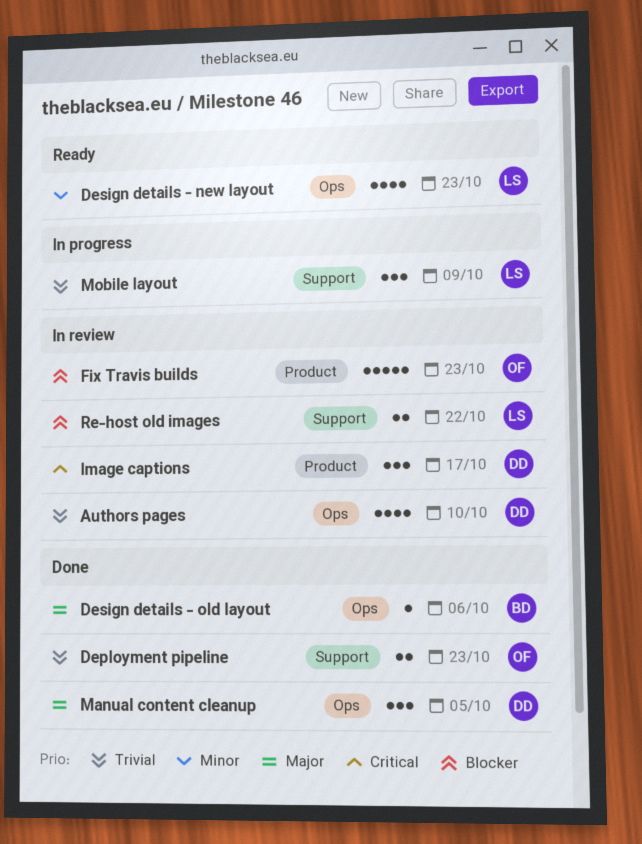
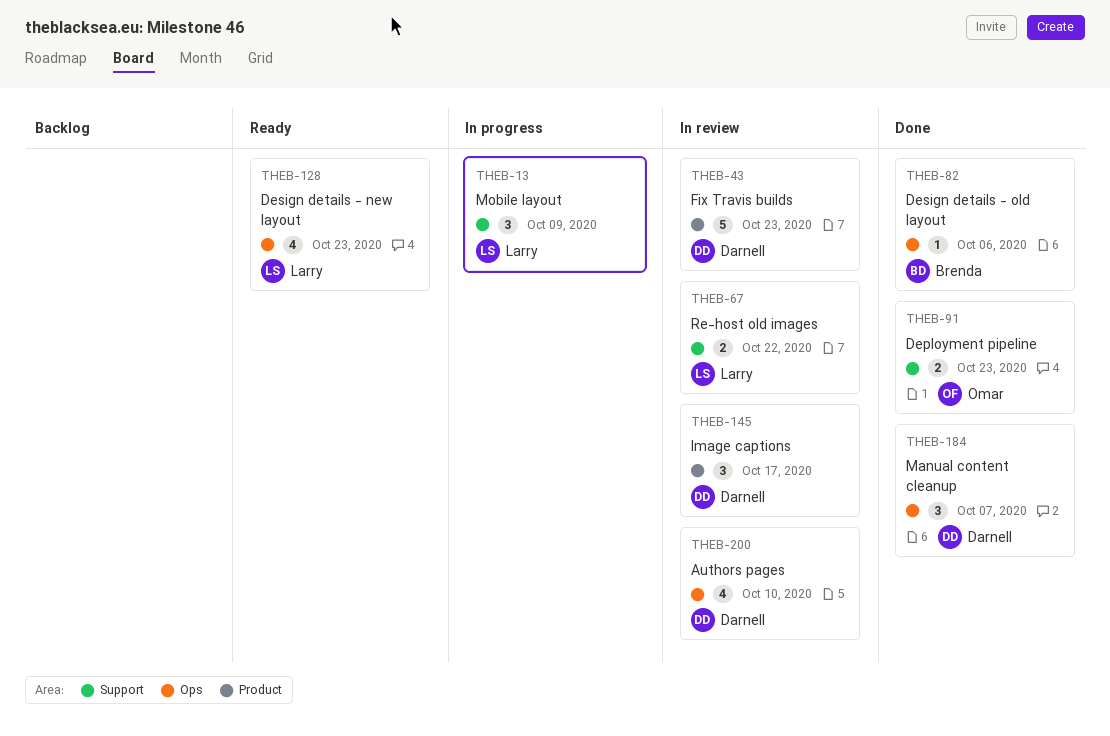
Fix Travis builds, owner: Omar -> Darnell
Manual content cleanup, due: Oct 5 -> Oct 7

